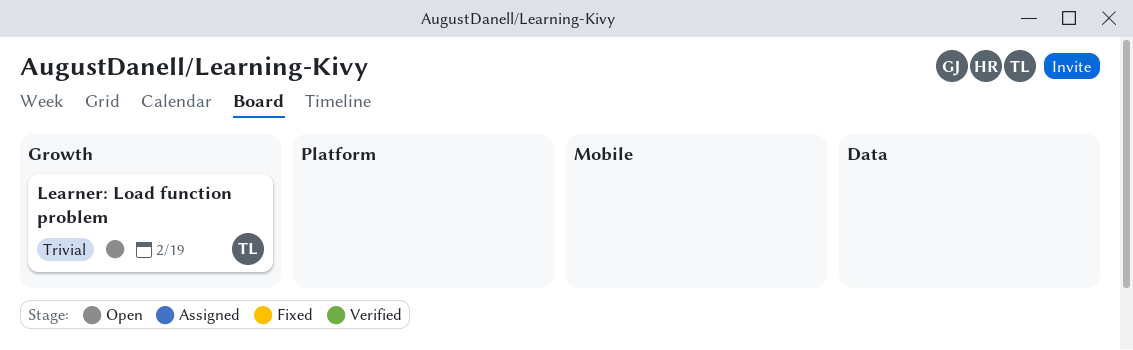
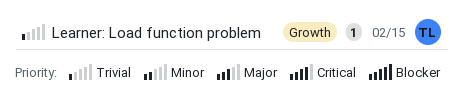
Learner: Load function problem, due: Feb 19 -> Feb 15

